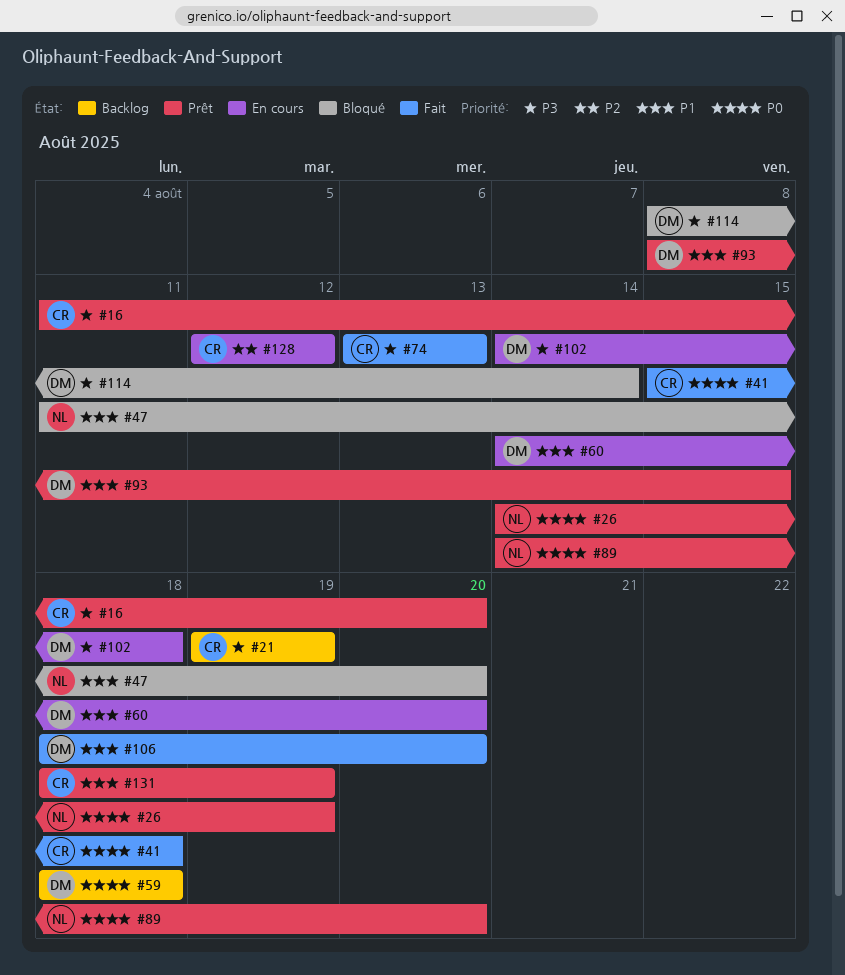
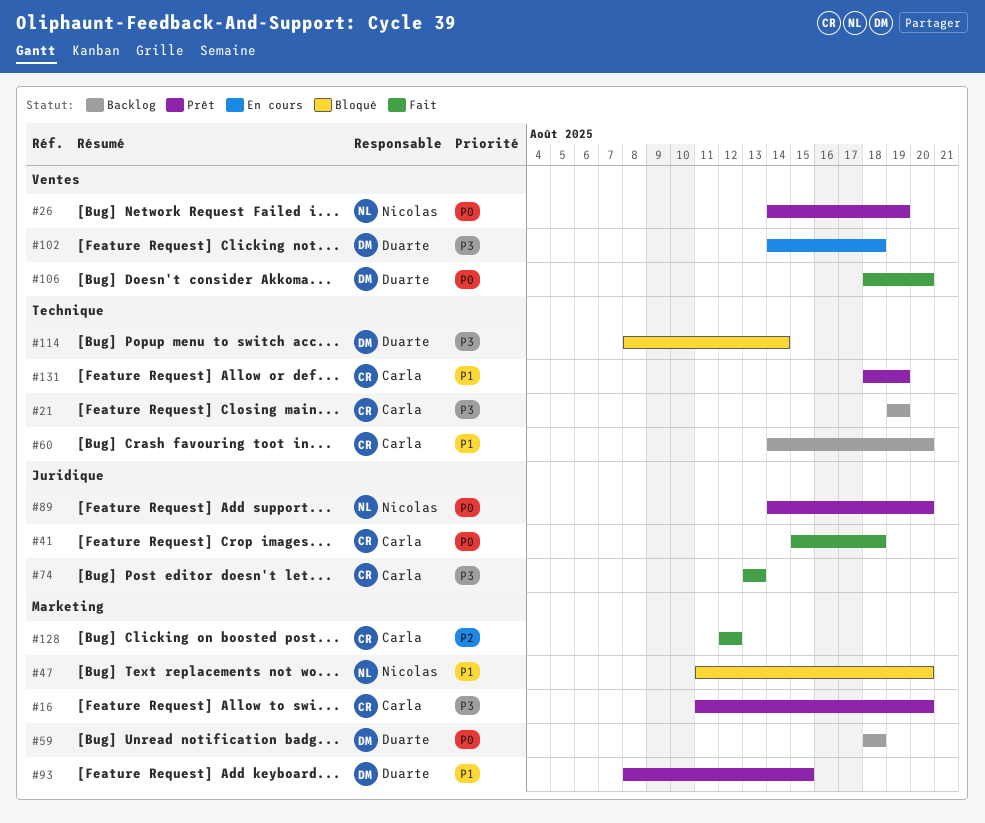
#60, status: En cours -> Backlog
#60, owner: Duarte -> Carla
#106, priority: P1 -> P0
#128, status: En cours -> Fait

